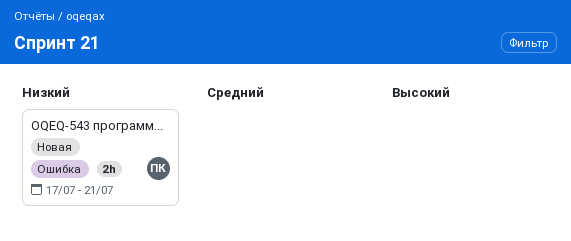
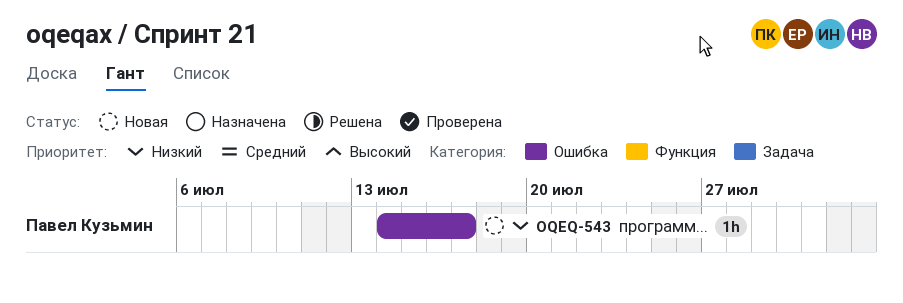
OQEQ-543, estimate: 2h -> 1h
OQEQ-543, start: Jul 17 -> Jul 14
OQEQ-543, due: Jul 21 -> Jul 17

